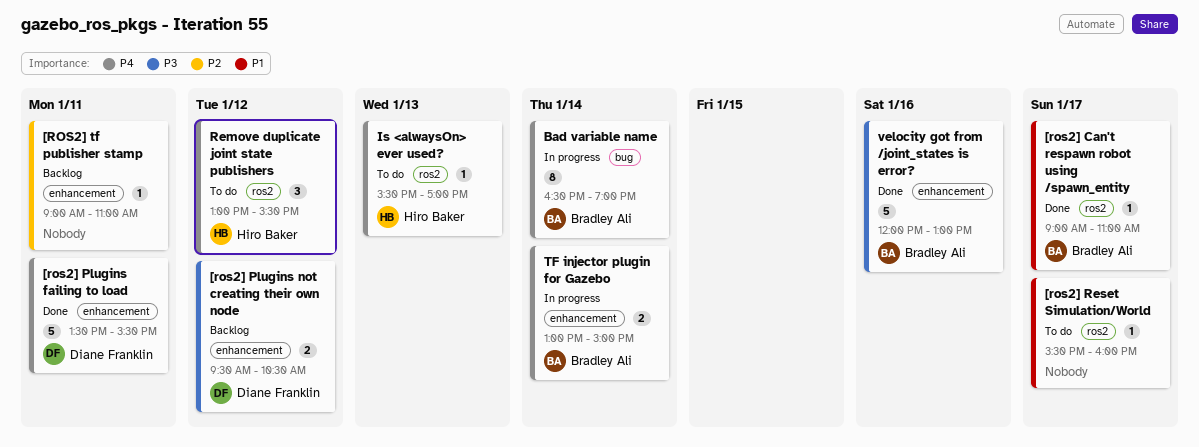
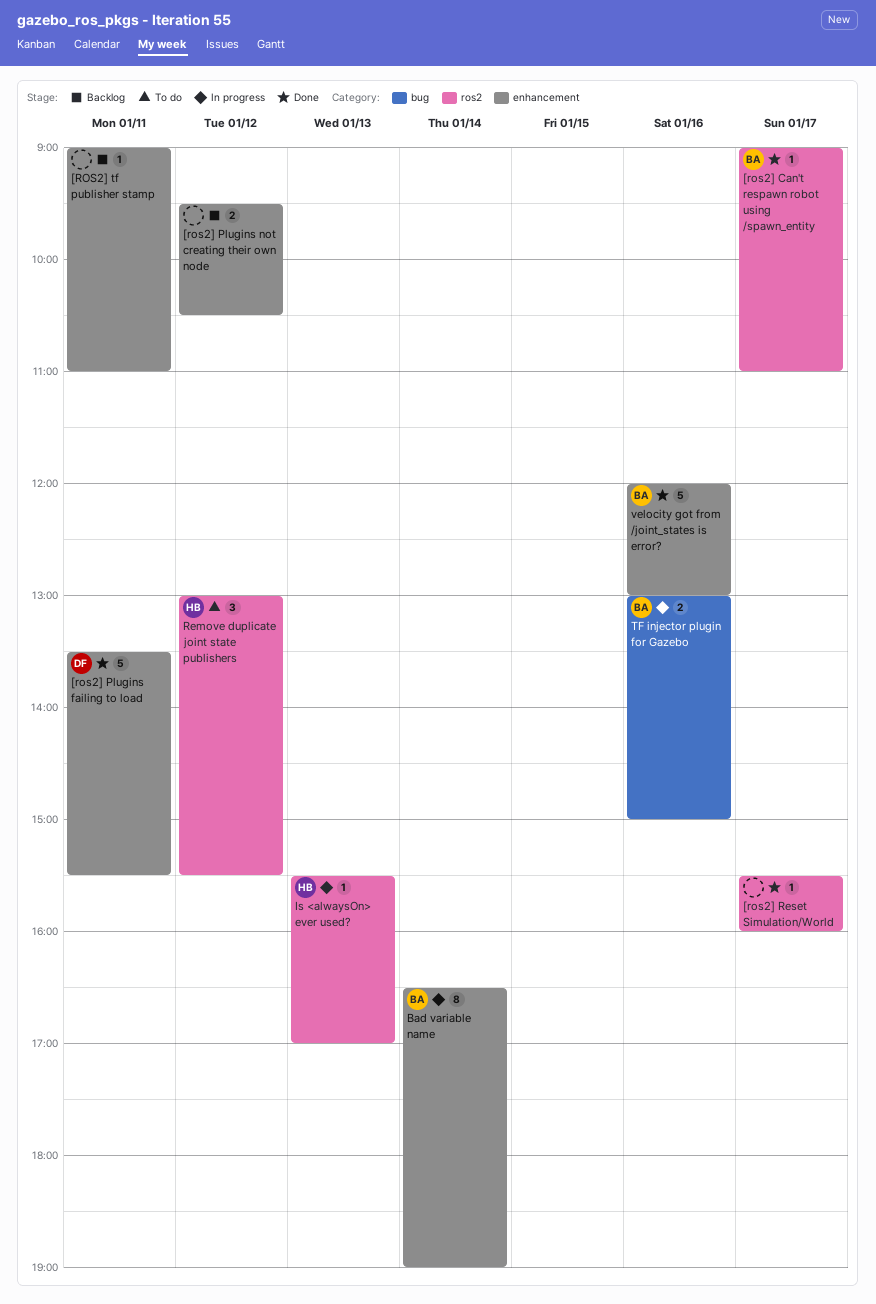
[ros2] Plugins not creating their own node, owner: Diane Franklin -> none
[ros2] Reset Simulation/World, status: To do -> Done
Bad variable name, label: bug -> enhancement
Is <alwaysOn> ever used?, status: To do -> In progress
TF injector plugin for Gazebo, label: enhancement -> bug
TF injector plugin for Gazebo, day: Jan 14 -> Jan 16

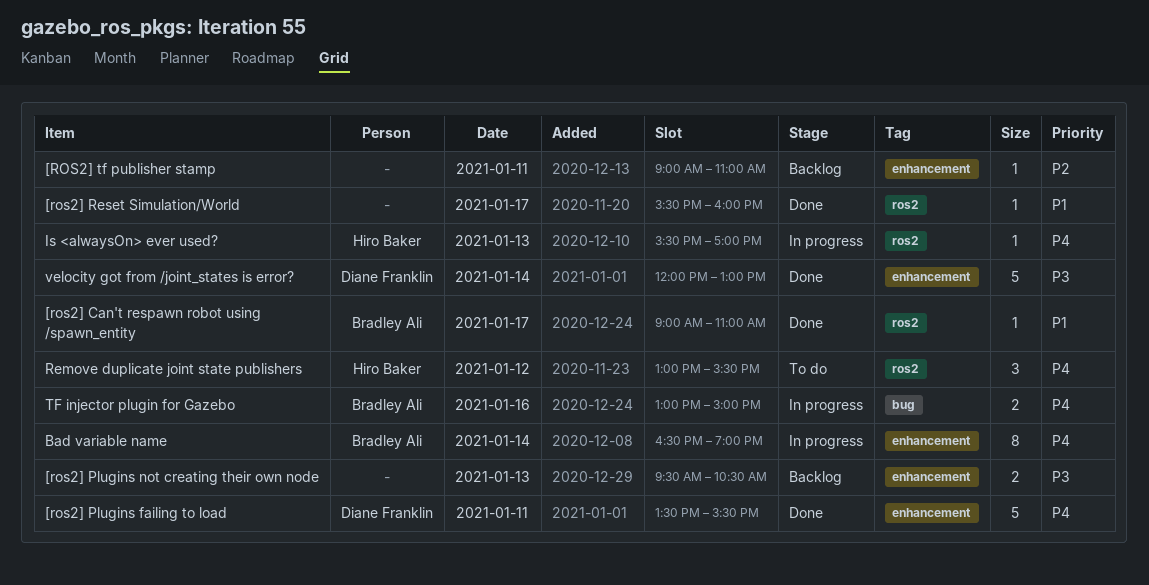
[ros2] Plugins not creating their own node, day: Jan 12 -> Jan 13
velocity got from /joint_states is error?, owner: Bradley Ali -> Diane Franklin
velocity got from /joint_states is error?, day: Jan 16 -> Jan 14

